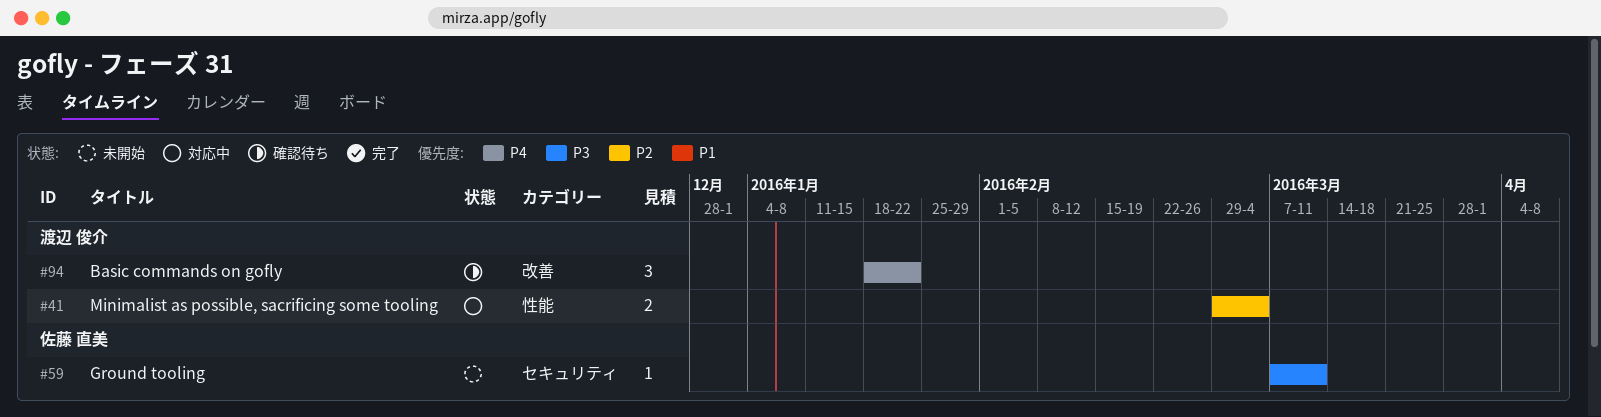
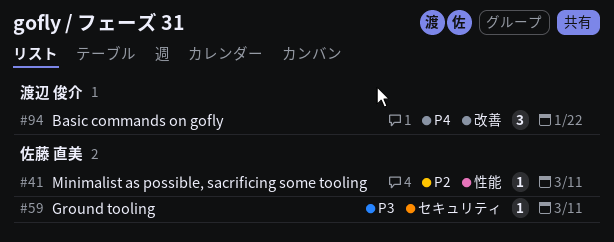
#41, owner: 渡辺 俊介 -> 佐藤 直美
#41, estimate: 2 -> 1
#41, due: Mar 4 -> Mar 11

